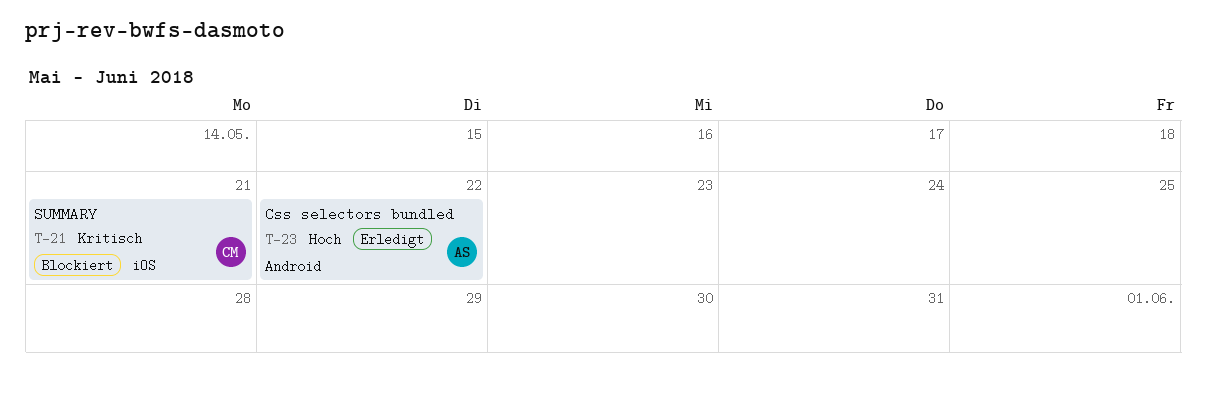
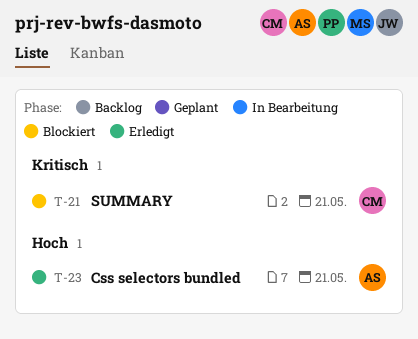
T-23, due: May 22 -> May 21

